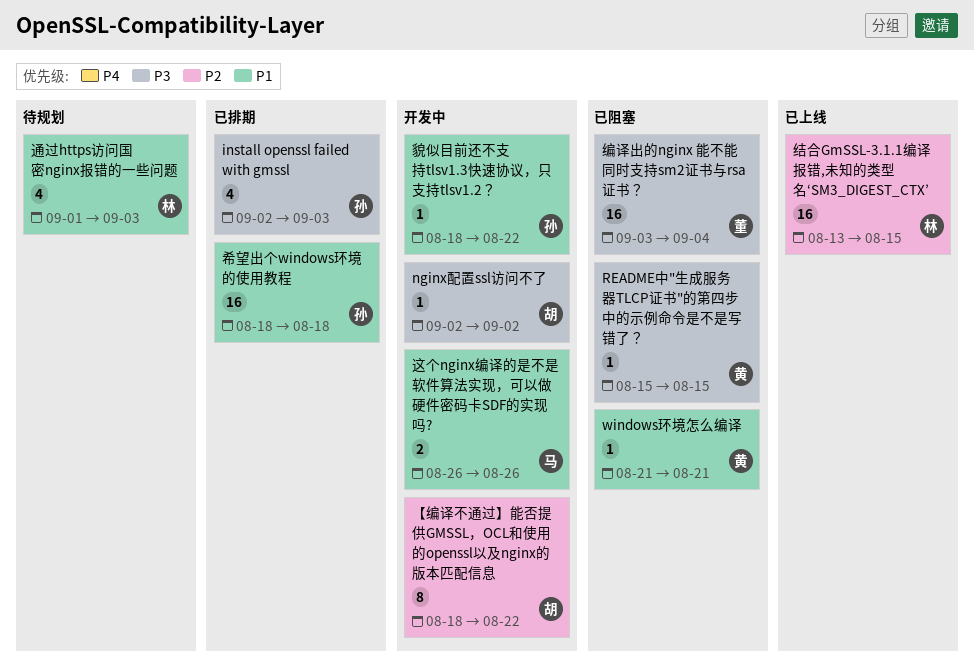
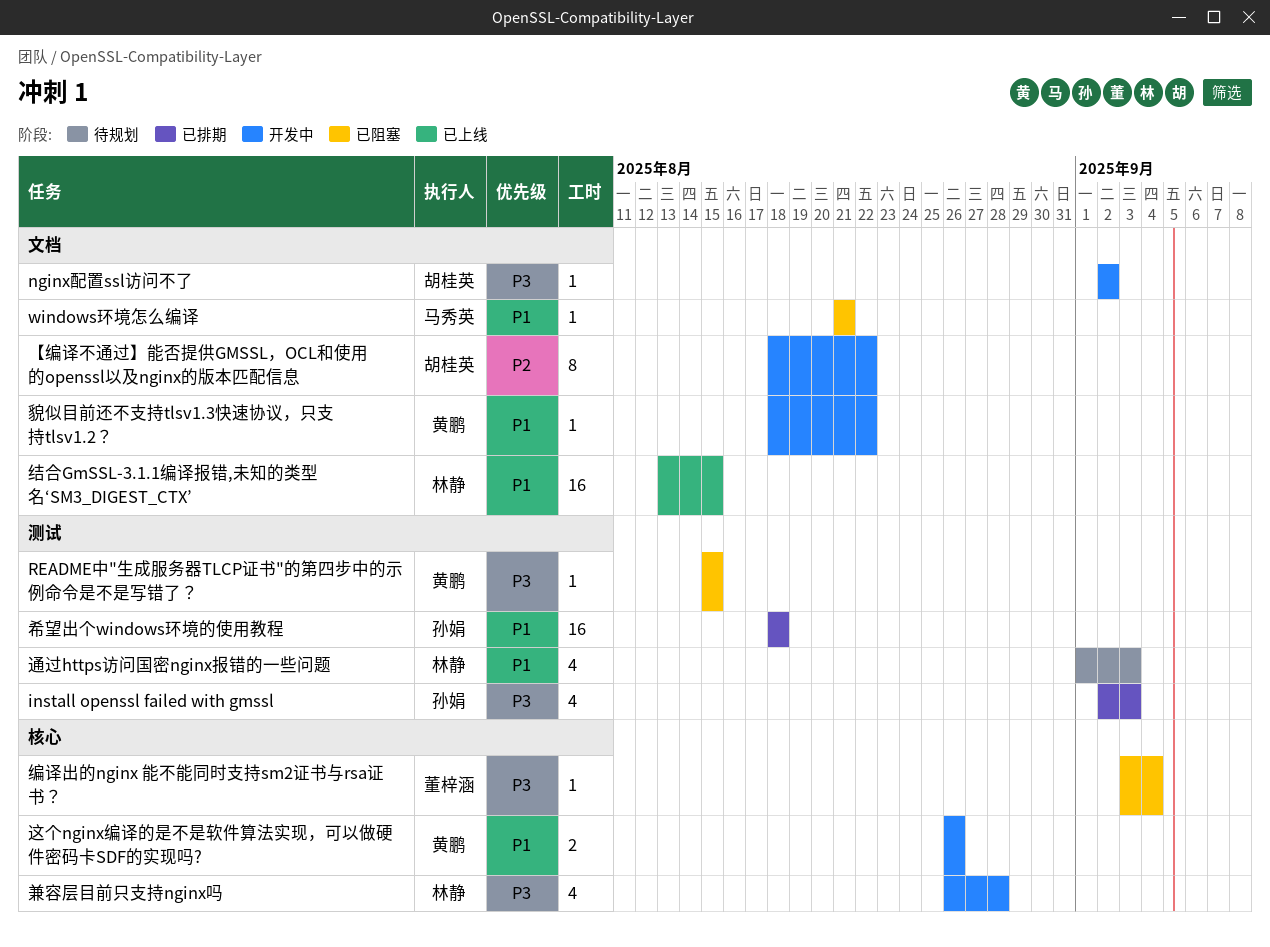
windows环境怎么编译, owner: 黄鹏 -> 马秀英
兼容层目前只支持nginx吗: none -> present
结合GmSSL-3.1.1编译报错,未知的类型名‘SM3_DIGEST_CTX’, priority: P2 -> P1
编译出的nginx 能不能同时支持sm2证书与rsa证书？, estimate: 16 -> 1
貌似目前还不支持tlsv1.3快速协议，只支持tlsv1.2？, owner: 孙娟 -> 黄鹏
这个nginx编译的是不是软件算法实现，可以做硬件密码卡SDF的实现吗?, owner: 马秀英 -> 黄鹏

